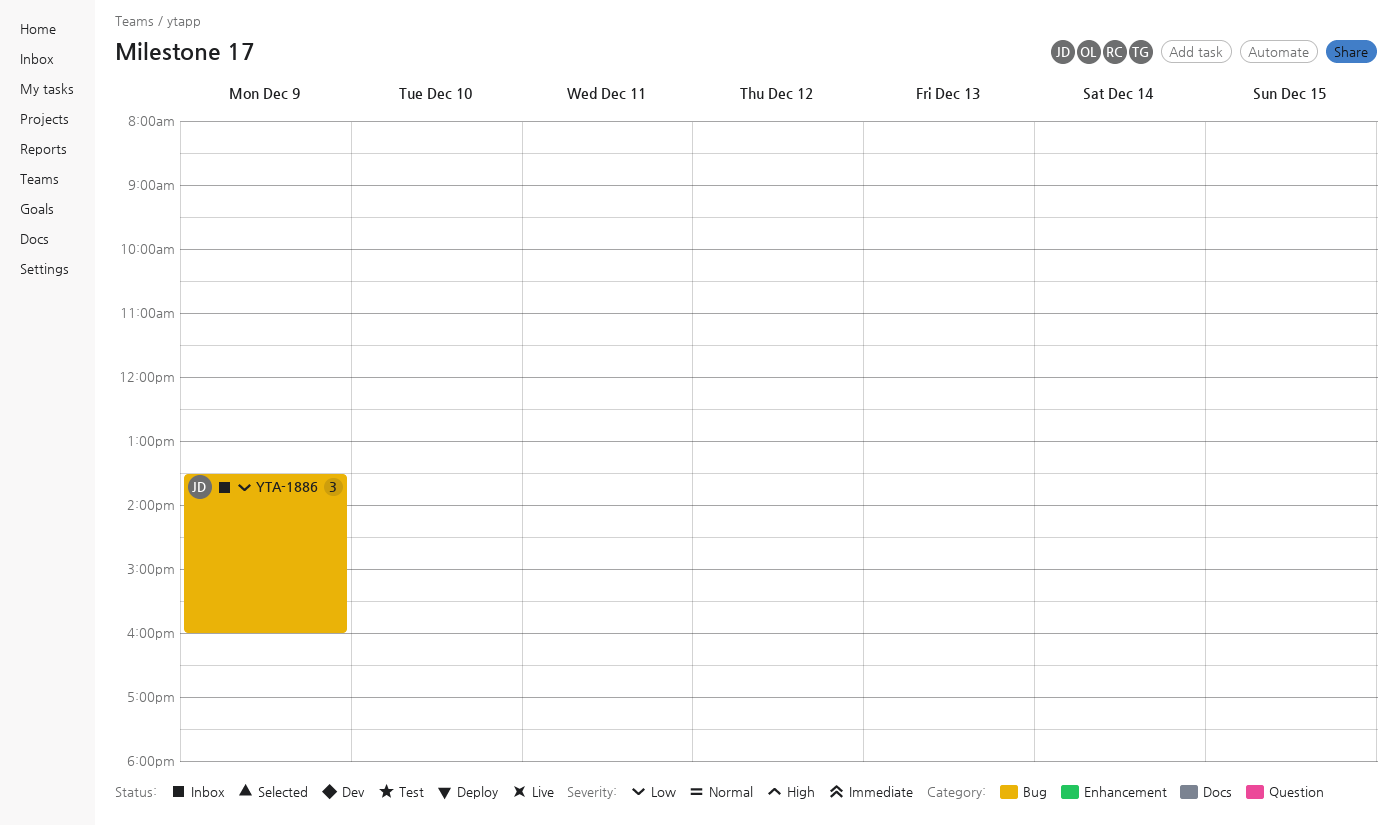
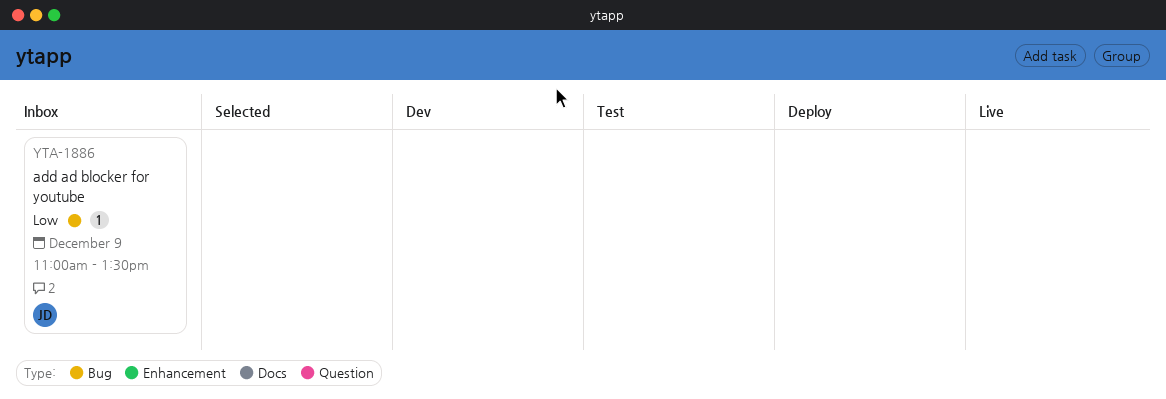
YTA-1886, estimate: 3 -> 1
YTA-1886, begins: 13:30 -> 11:00
YTA-1886, ends: 16:00 -> 13:30

